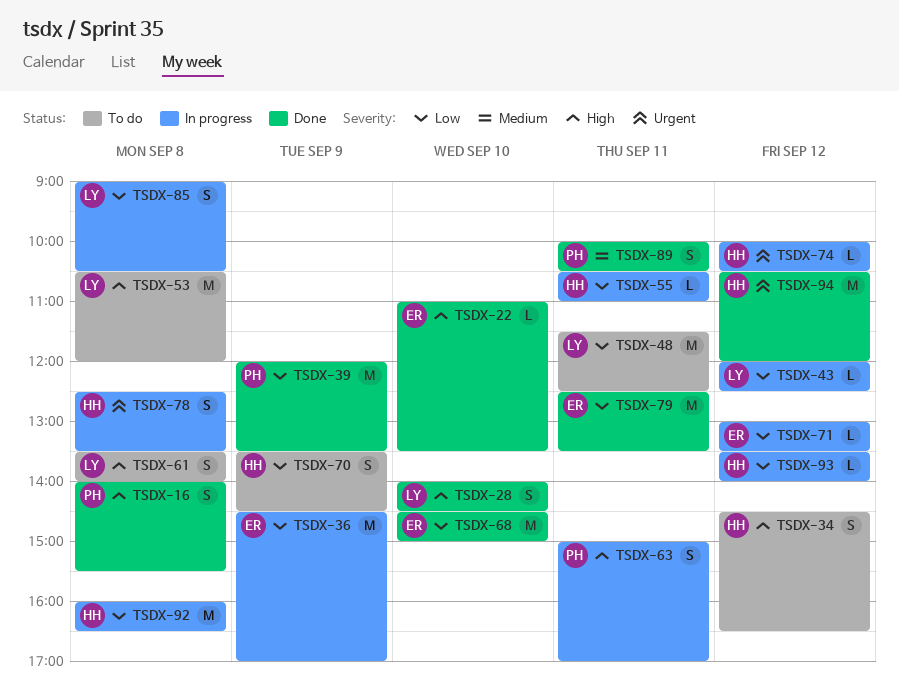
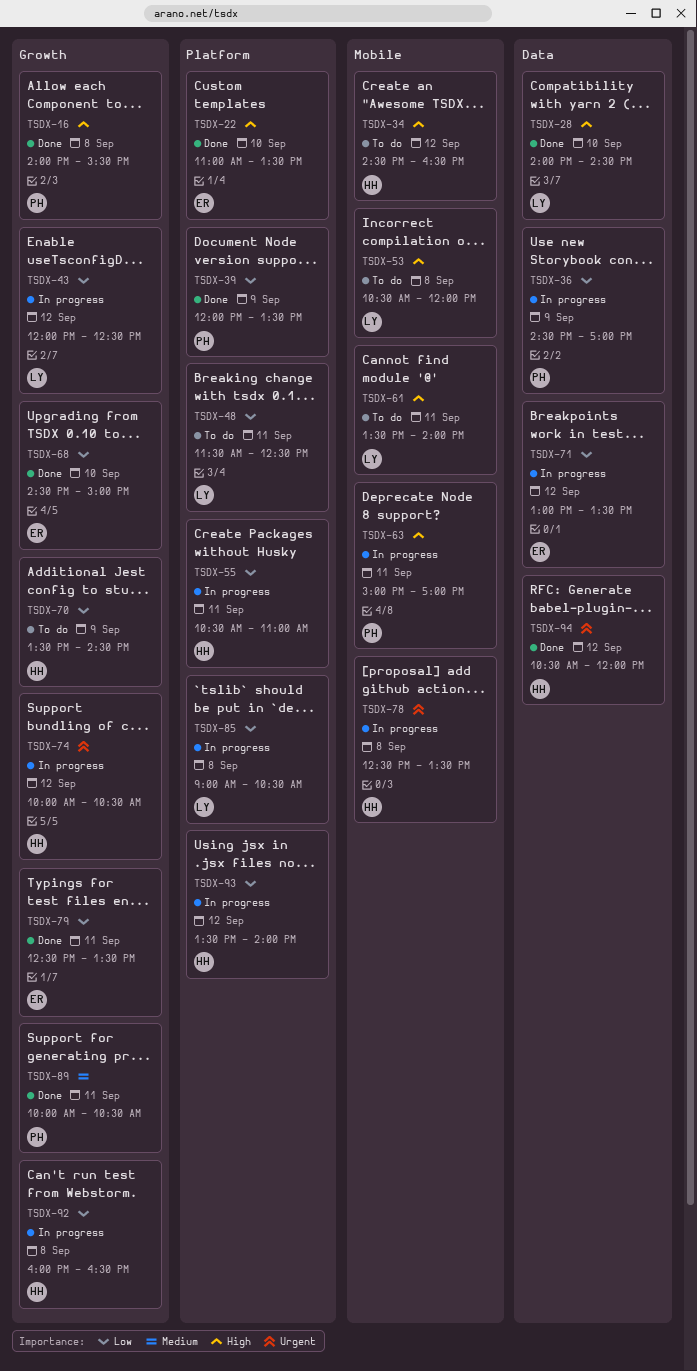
TSDX-36, owner: ER -> PH
TSDX-61, day: Sep 8 -> Sep 11

